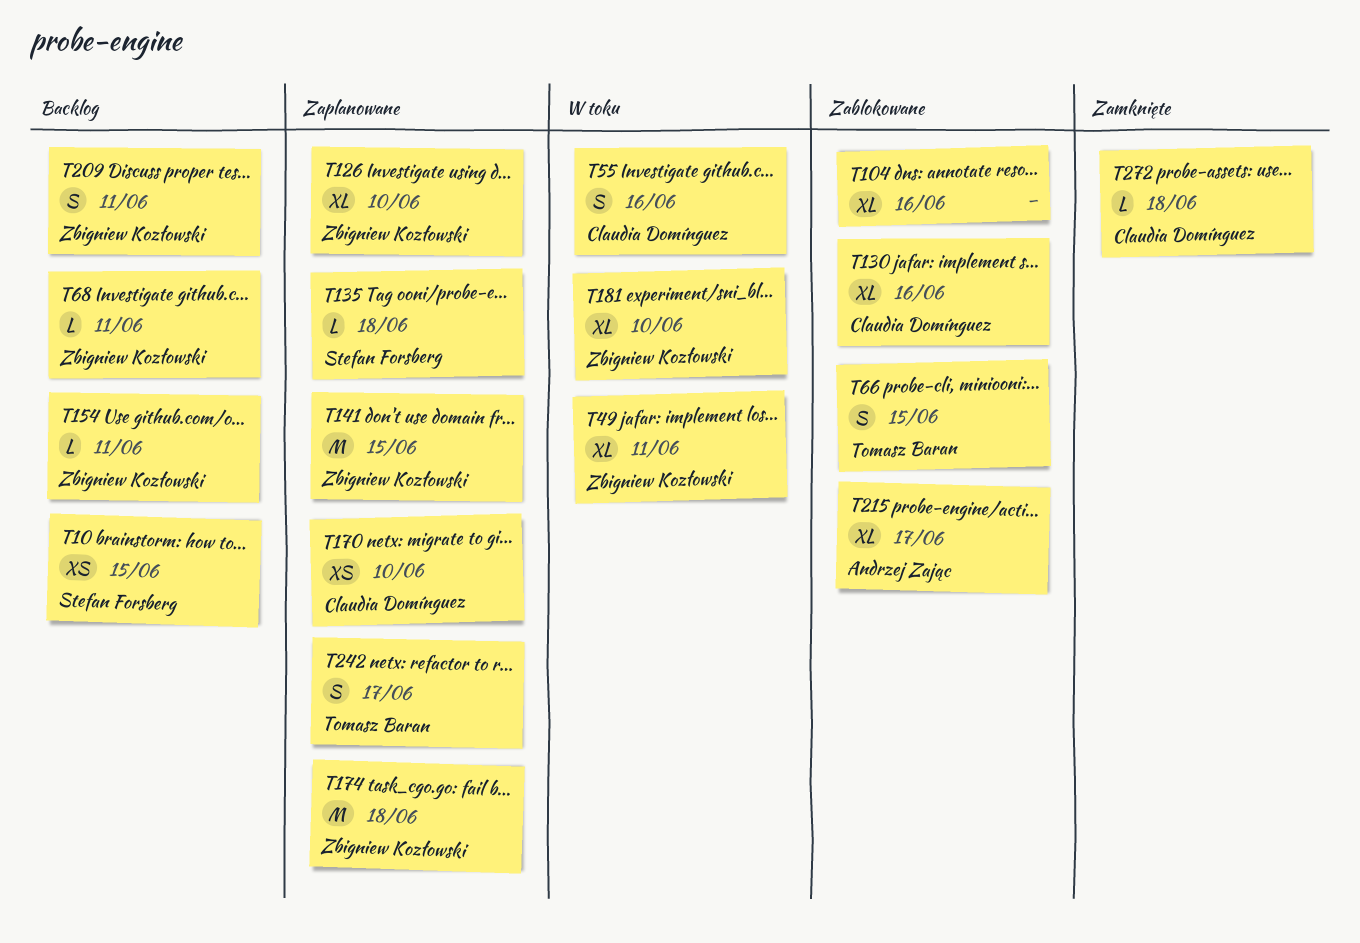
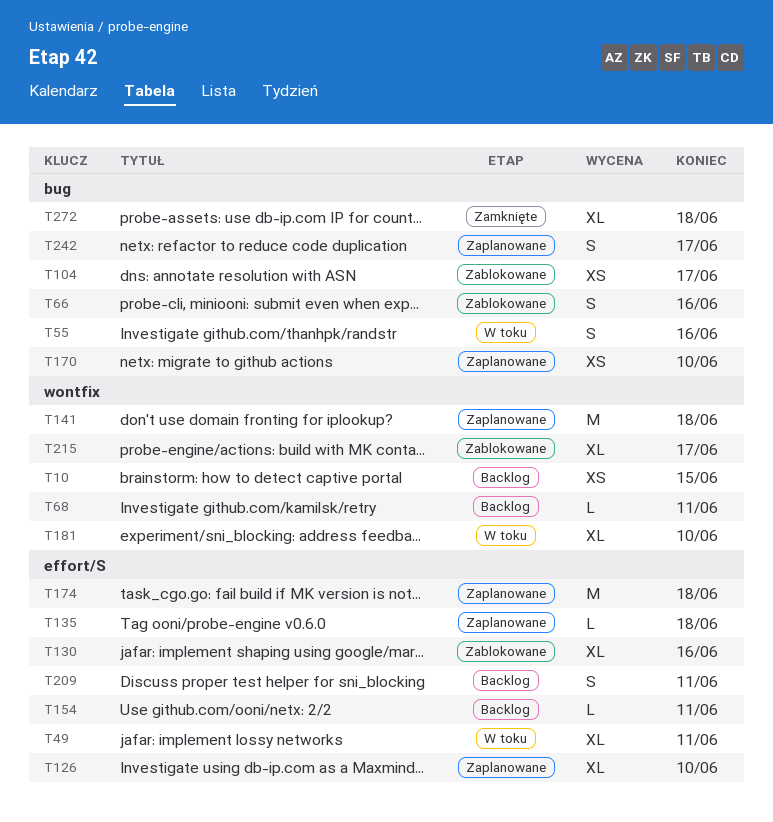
T66, due: Jun 15 -> Jun 16
T104, estimate: XL -> XS
T104, due: Jun 16 -> Jun 17
T141, due: Jun 15 -> Jun 18
T272, estimate: L -> XL

